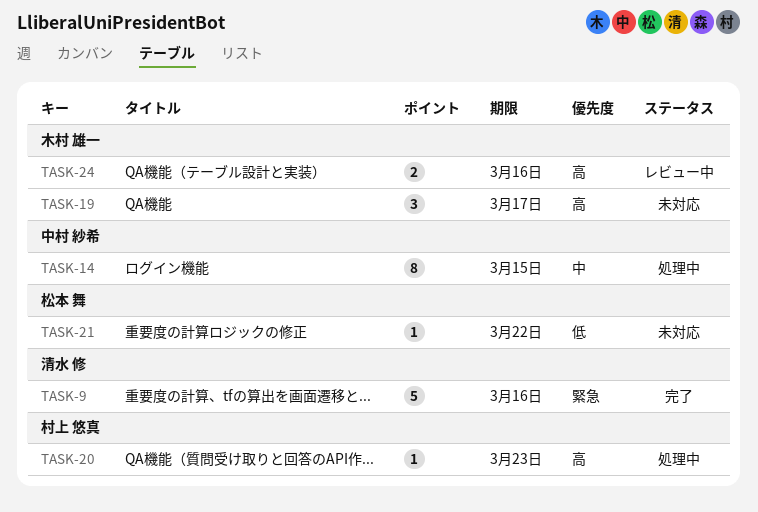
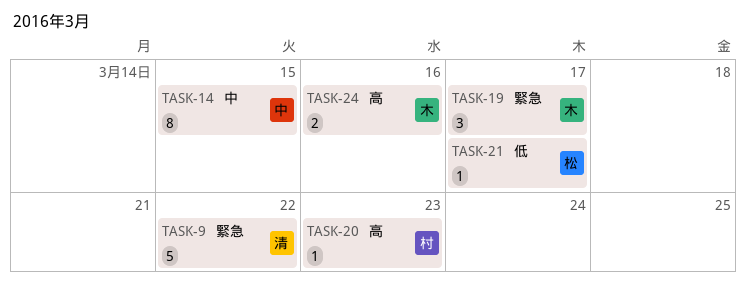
TASK-9, due: Mar 16 -> Mar 22
TASK-19, priority: 高 -> 緊急
TASK-21, due: Mar 22 -> Mar 17

